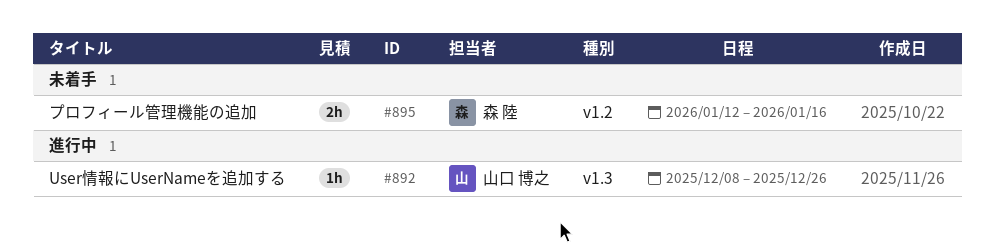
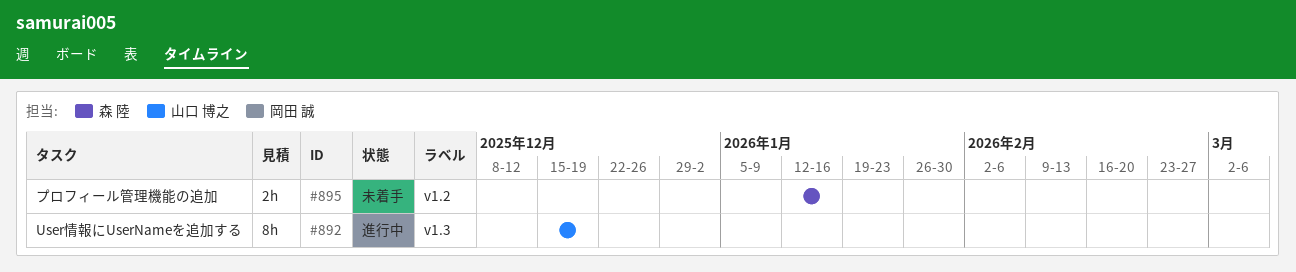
#892, estimate: 1h -> 8h
#892, start: Dec 8 -> Dec 15
#892, due: Dec 26 -> Dec 19

